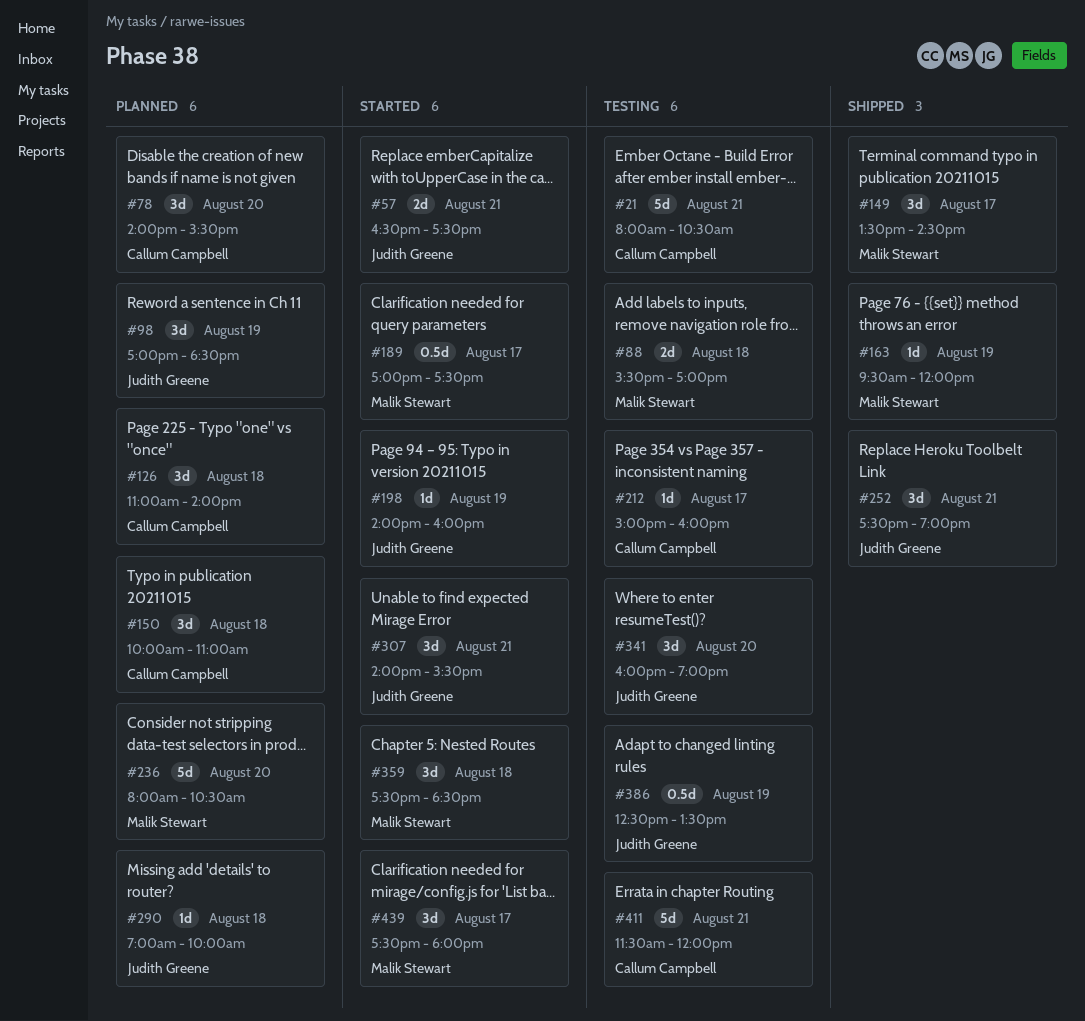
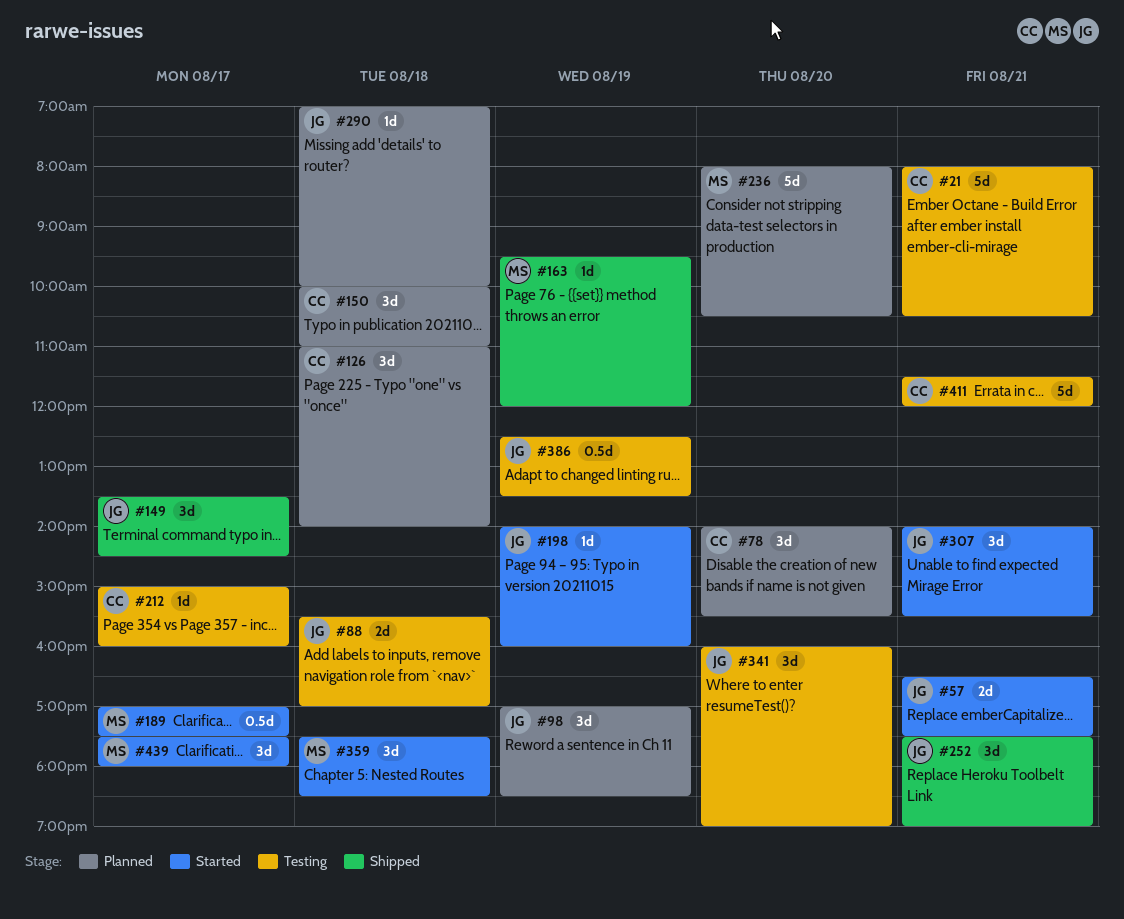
#88, owner: Malik Stewart -> Judith Greene
#149, owner: Malik Stewart -> Judith Greene

